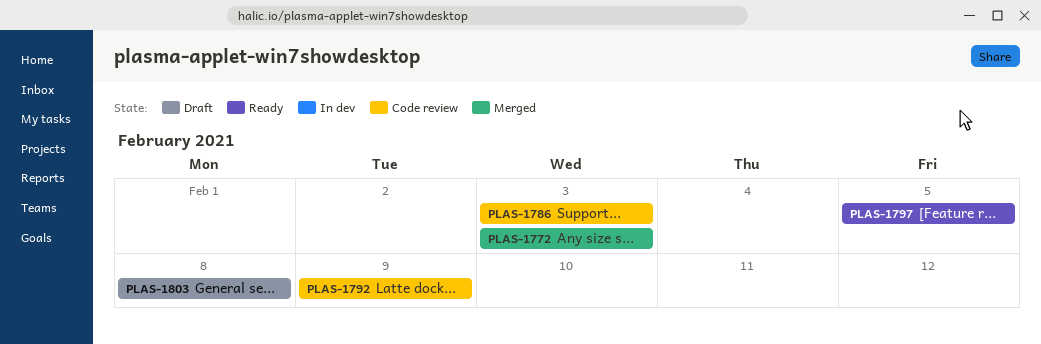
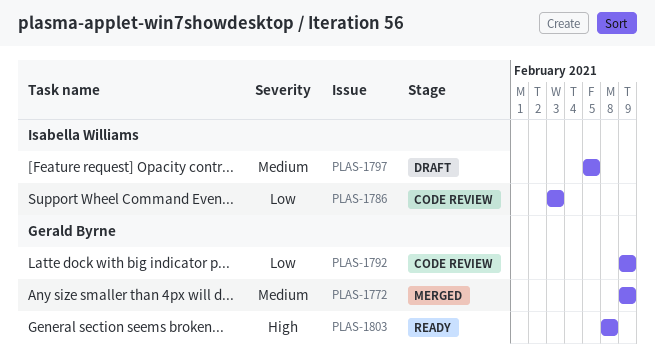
PLAS-1772, start: Feb 3 -> Feb 9
PLAS-1772, due: Feb 3 -> Feb 9
PLAS-1797, status: Ready -> Draft
PLAS-1803, status: Draft -> Ready

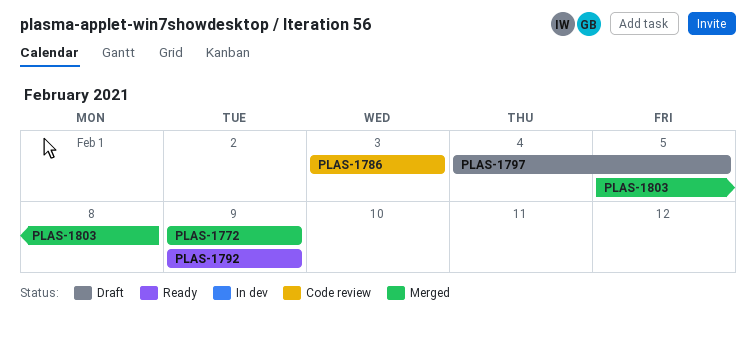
PLAS-1792, status: Code review -> Ready
PLAS-1797, start: Feb 5 -> Feb 4
PLAS-1803, status: Ready -> Merged
PLAS-1803, start: Feb 8 -> Feb 5

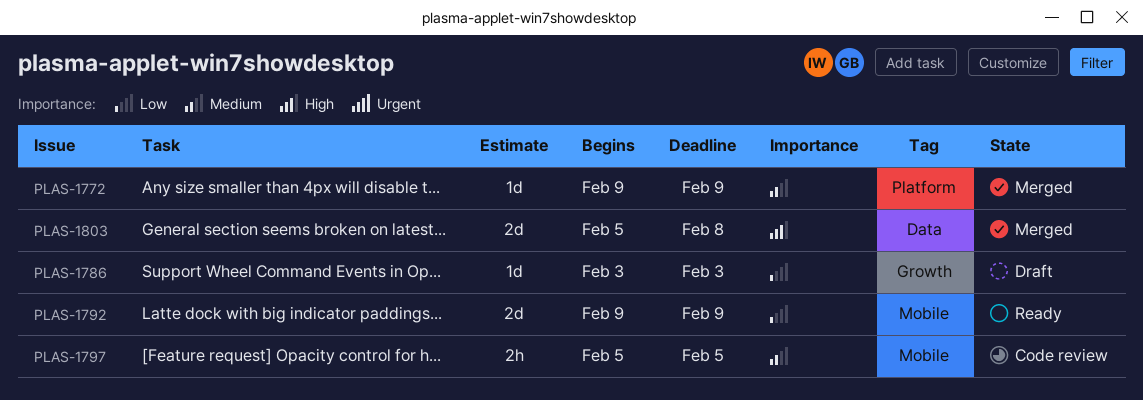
PLAS-1786, status: Code review -> Draft
PLAS-1797, status: Draft -> Code review
PLAS-1797, start: Feb 4 -> Feb 5

